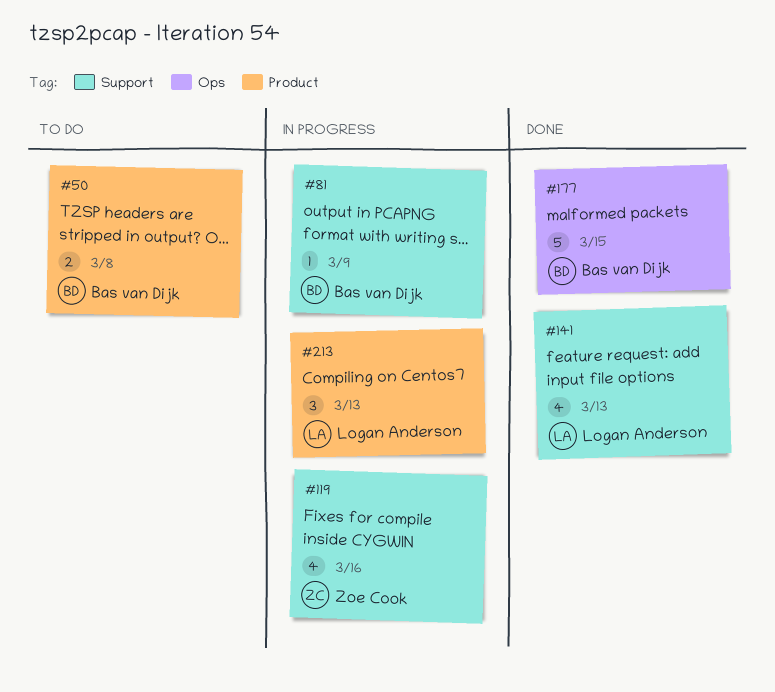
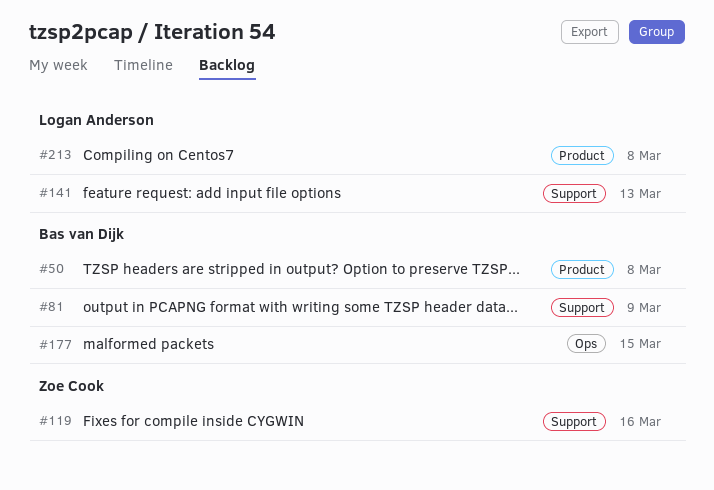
#213, due: Mar 13 -> Mar 8

